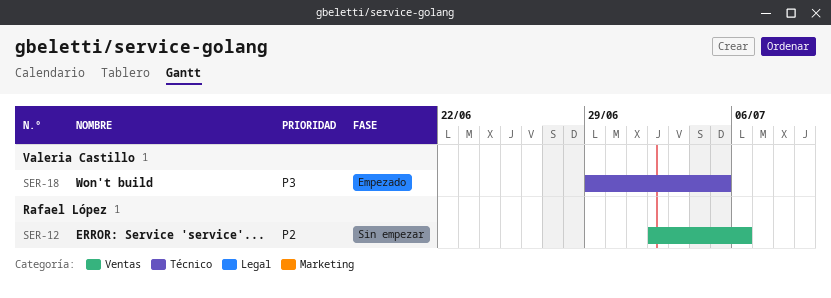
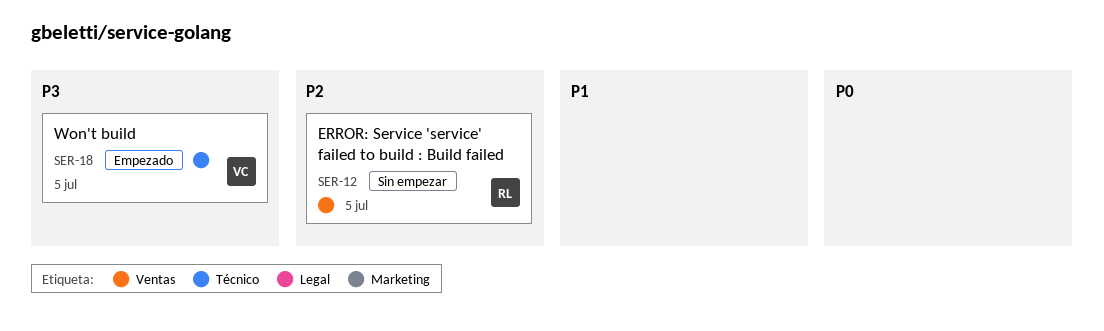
SER-12, due: Jul 6 -> Jul 5

